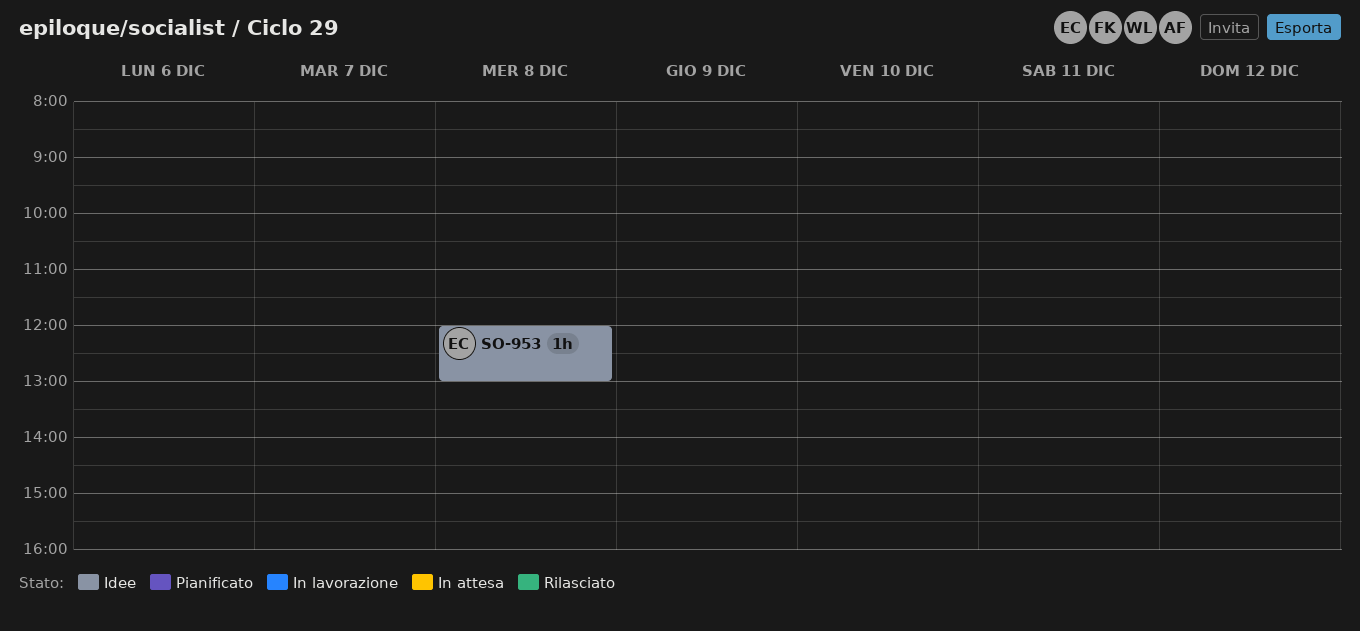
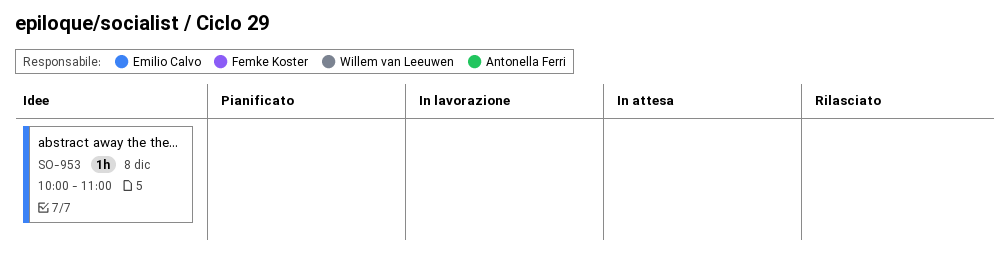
SO-953, begins: 12:00 -> 10:00
SO-953, ends: 13:00 -> 11:00

